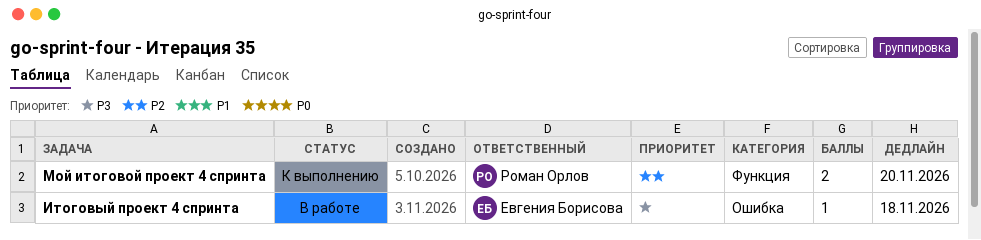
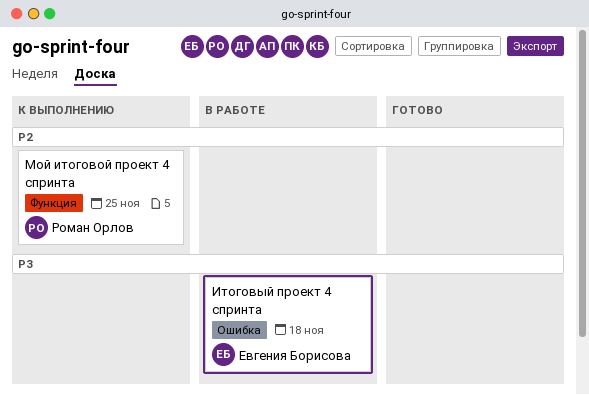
Мой итоговой проект 4 спринта, due: Nov 20 -> Nov 25

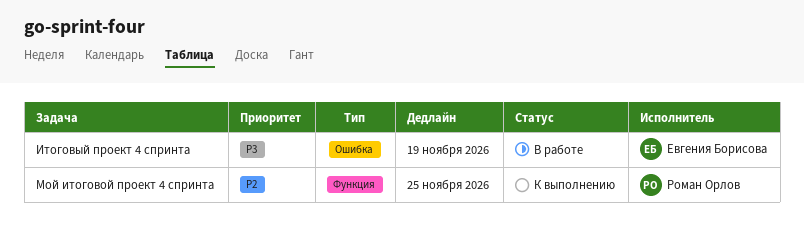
Итоговый проект 4 спринта, due: Nov 18 -> Nov 19

